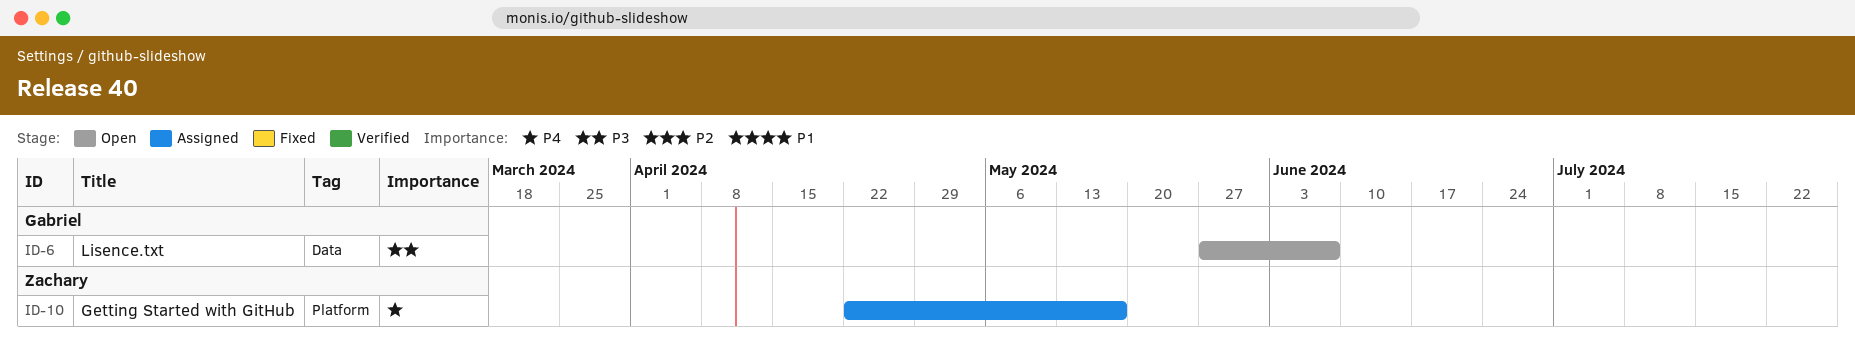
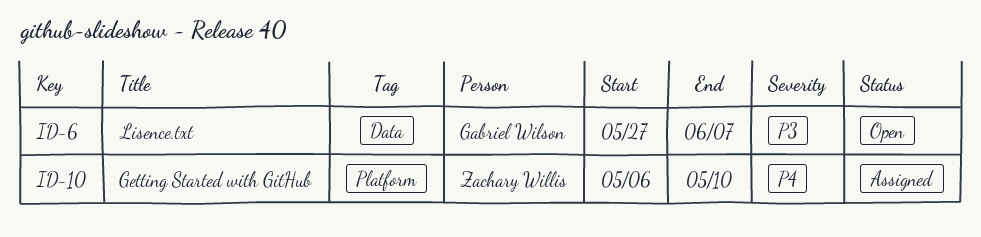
ID-10, start: Apr 22 -> May 6
ID-10, due: May 17 -> May 10

